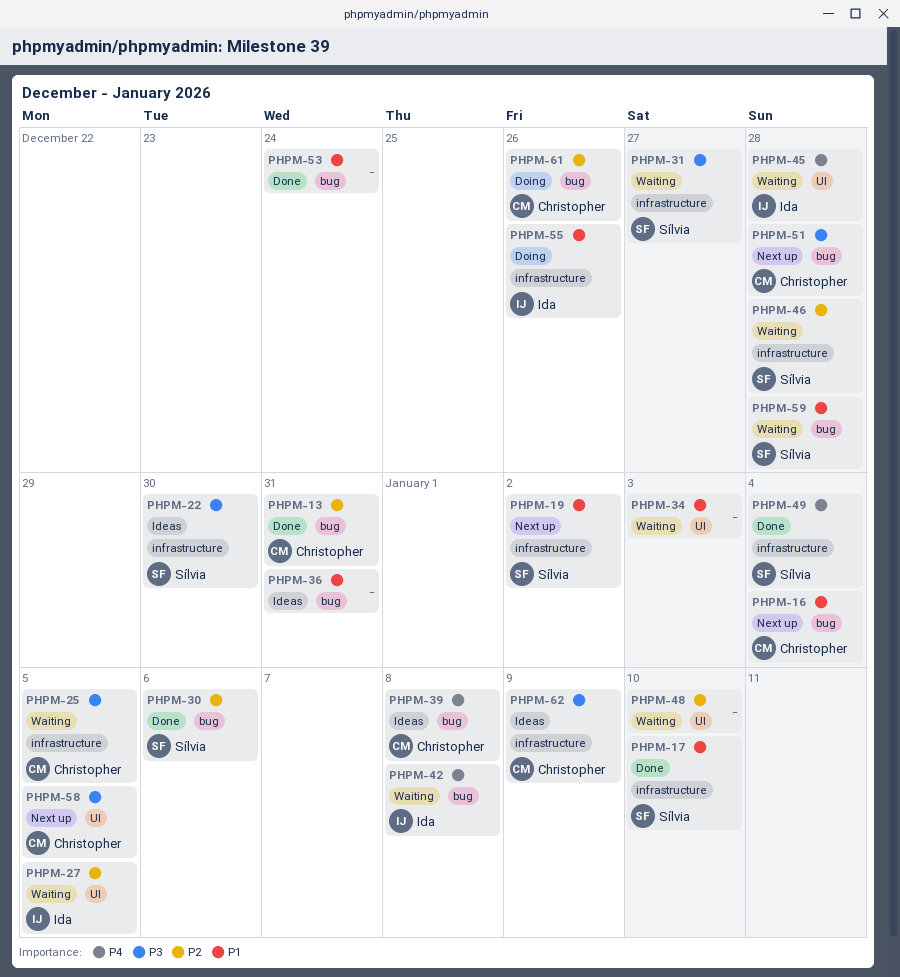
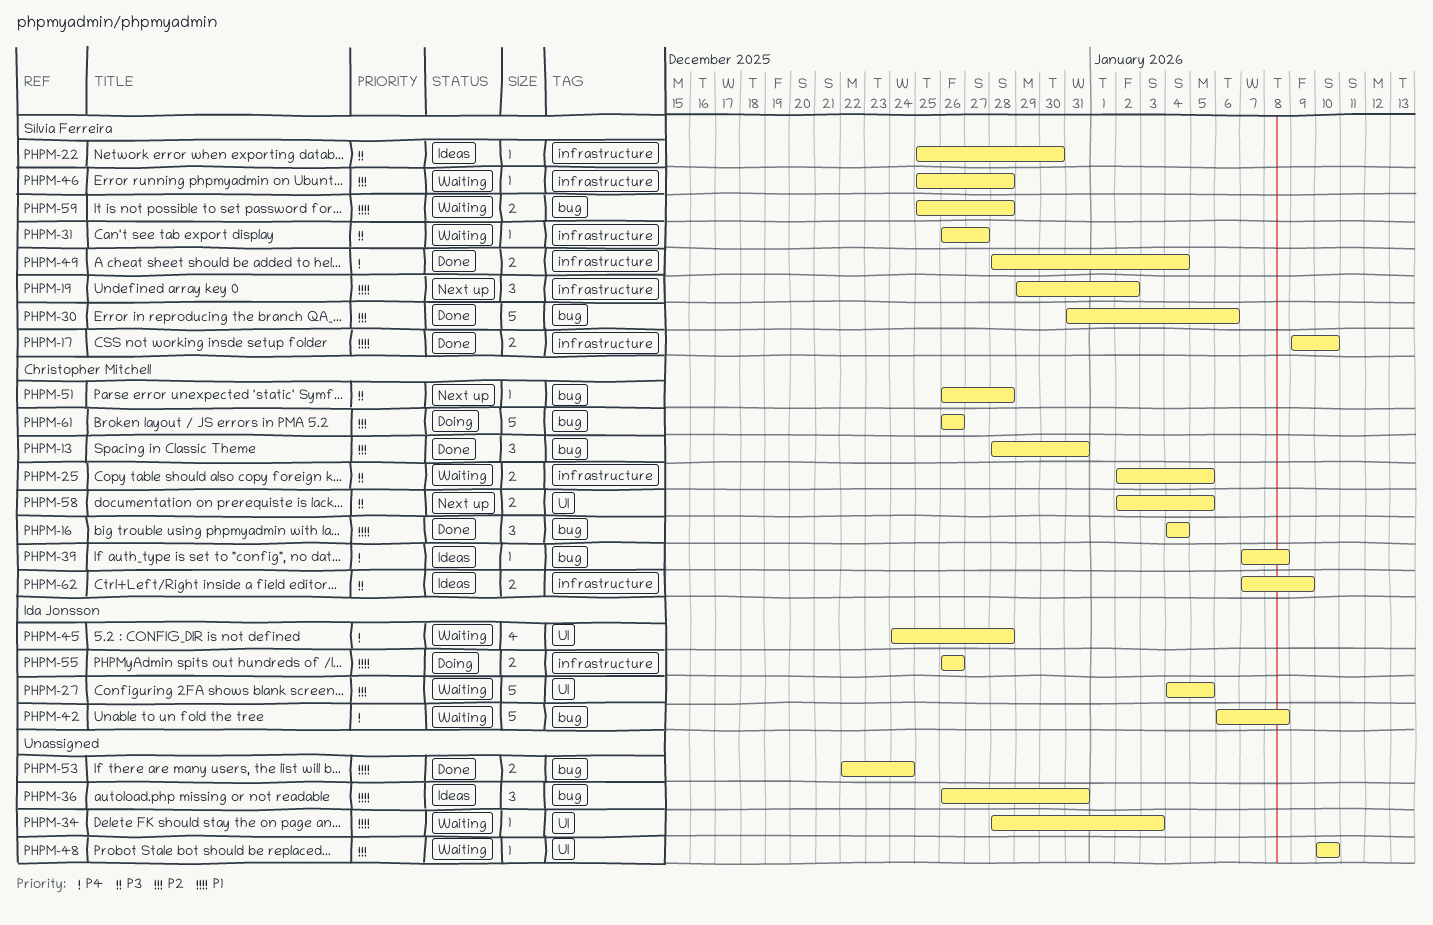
PHPM-16, status: Next up -> Done

